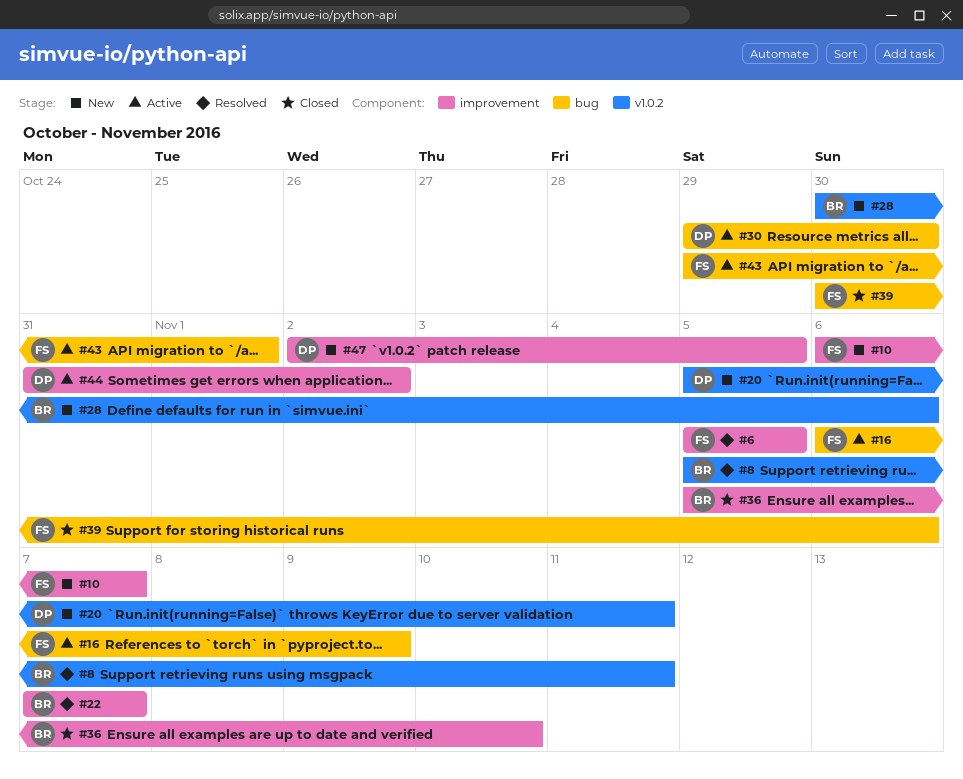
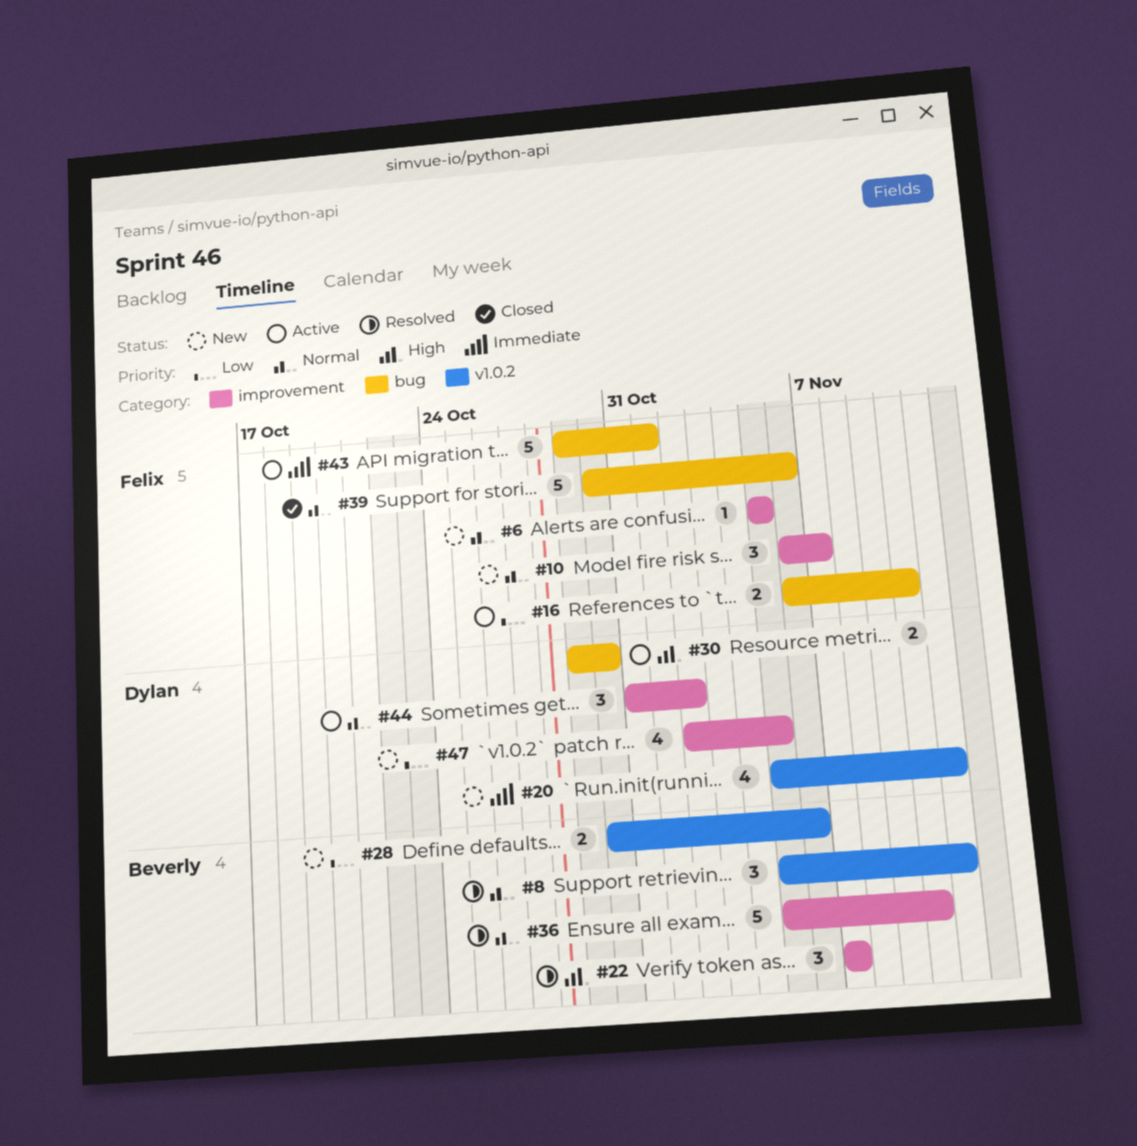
#6, status: Resolved -> New
#16, due: Nov 9 -> Nov 10
#36, status: Closed -> Resolved

